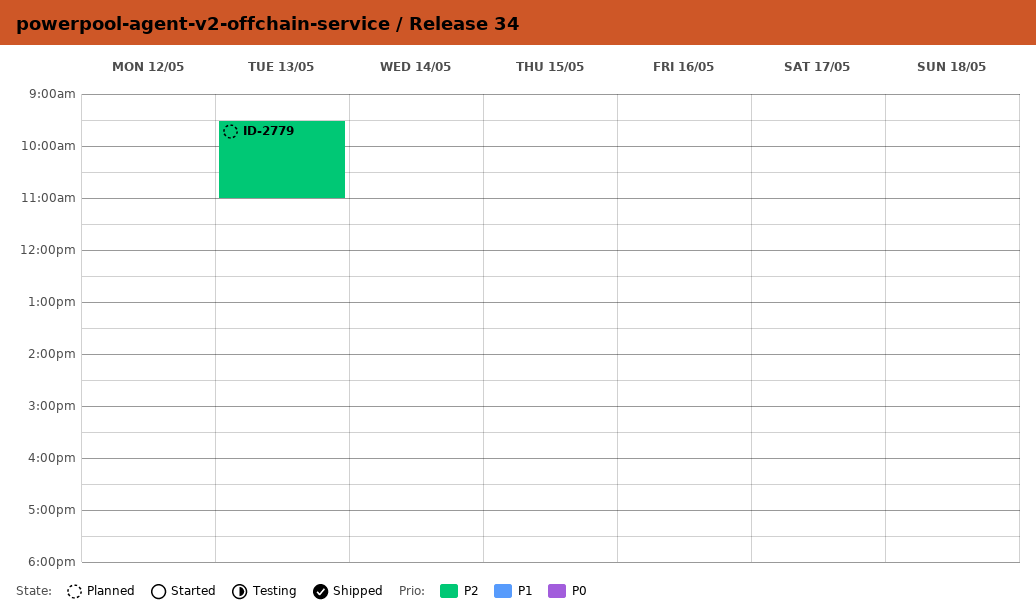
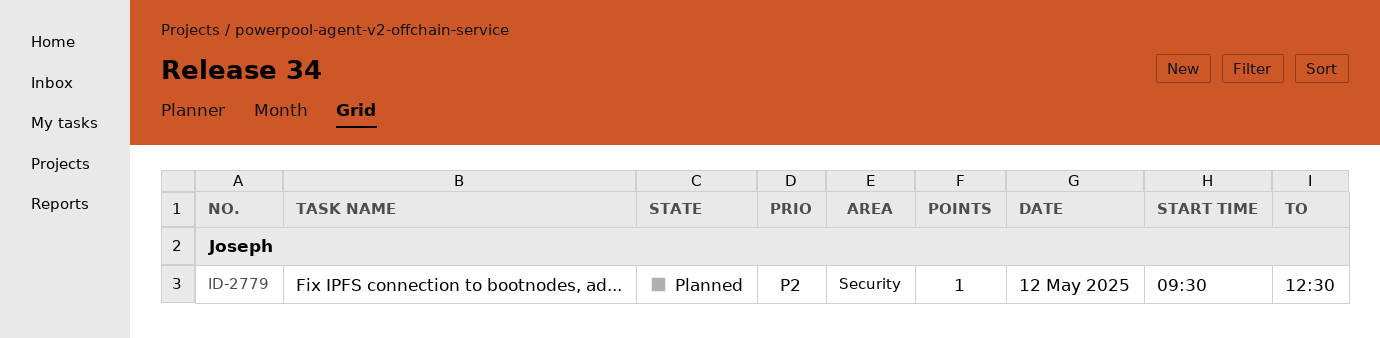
ID-2779, day: May 13 -> May 12
ID-2779, ends: 11:00 -> 12:30

